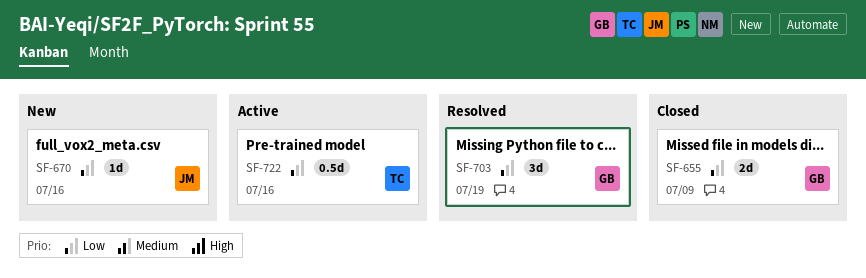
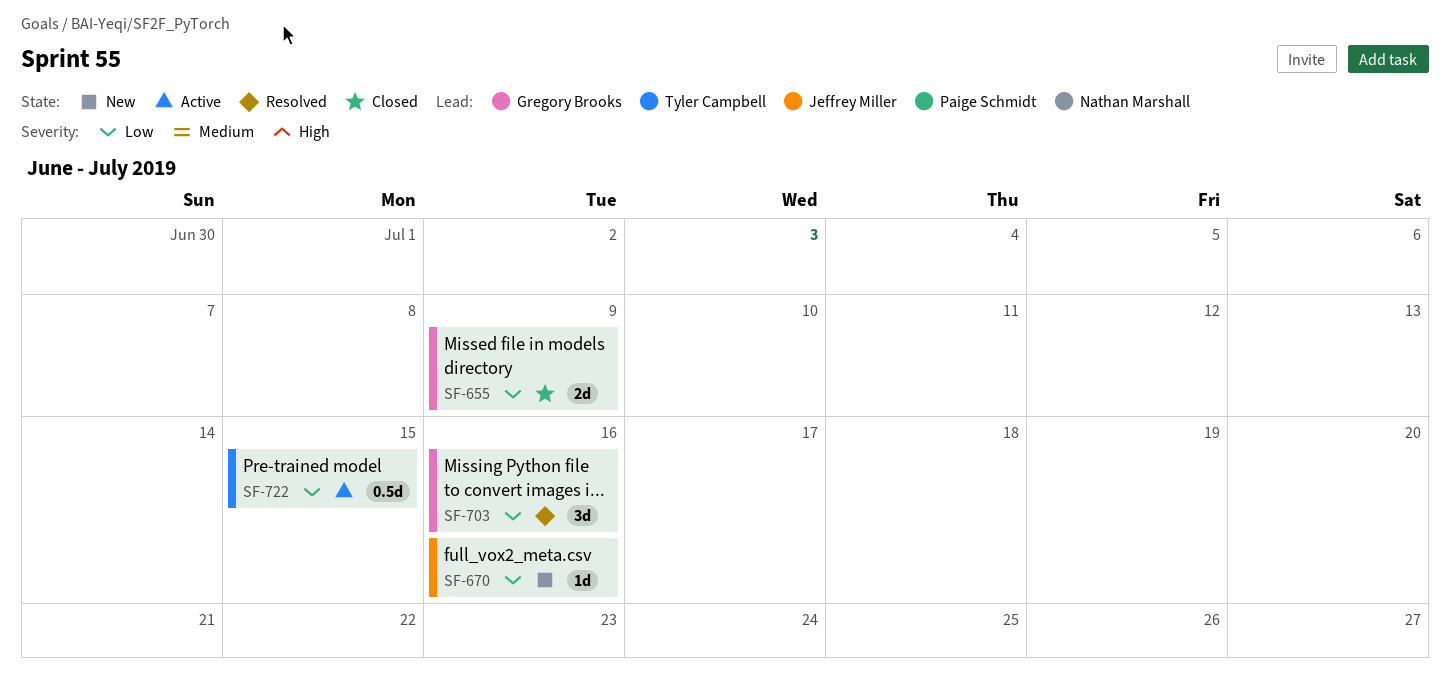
SF-703, due: Jul 19 -> Jul 16
SF-722, due: Jul 16 -> Jul 15

